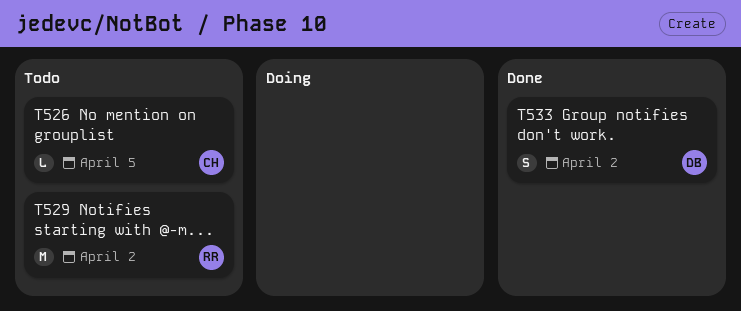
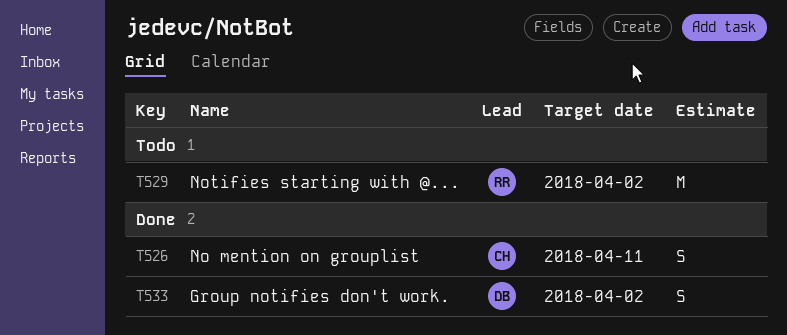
T526, status: Todo -> Done
T526, estimate: L -> S
T526, due: Apr 5 -> Apr 11

